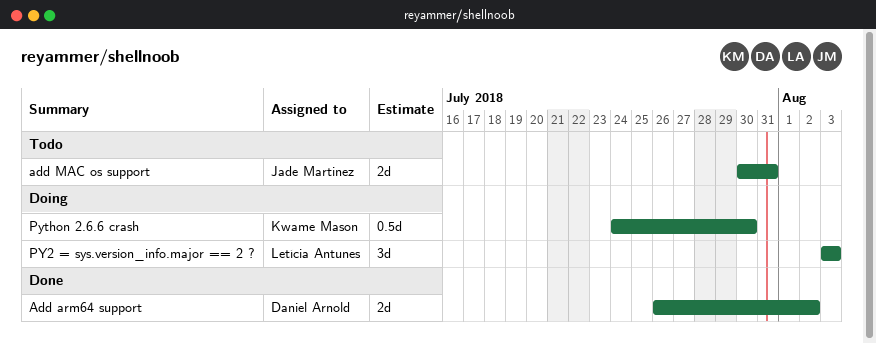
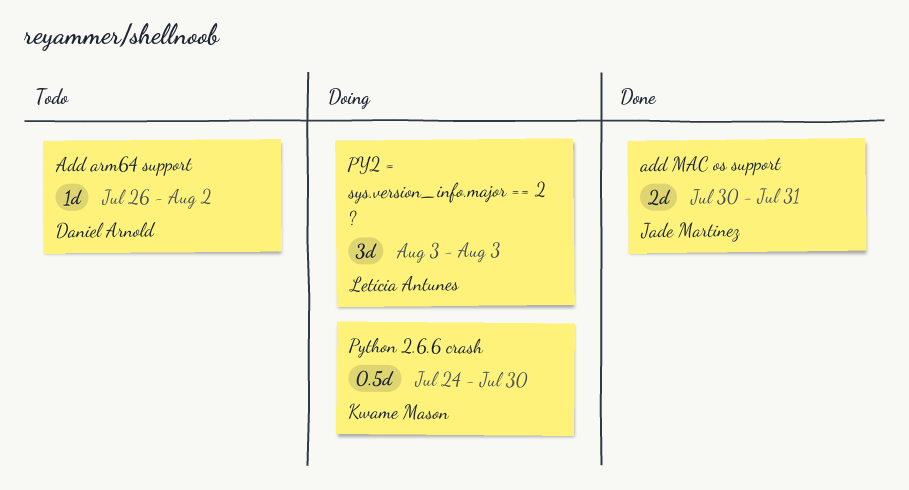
Add arm64 support, status: Done -> Todo
Add arm64 support, estimate: 2d -> 1d
add MAC os support, status: Todo -> Done

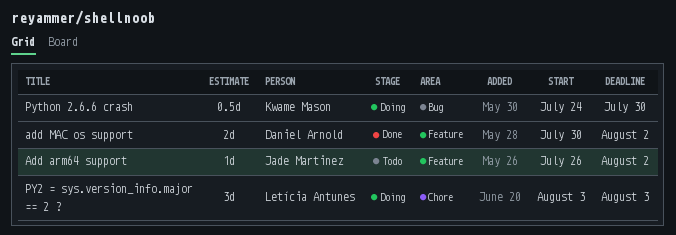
Add arm64 support, owner: Daniel Arnold -> Jade Martinez
add MAC os support, owner: Jade Martinez -> Daniel Arnold
add MAC os support, due: Jul 31 -> Aug 2

